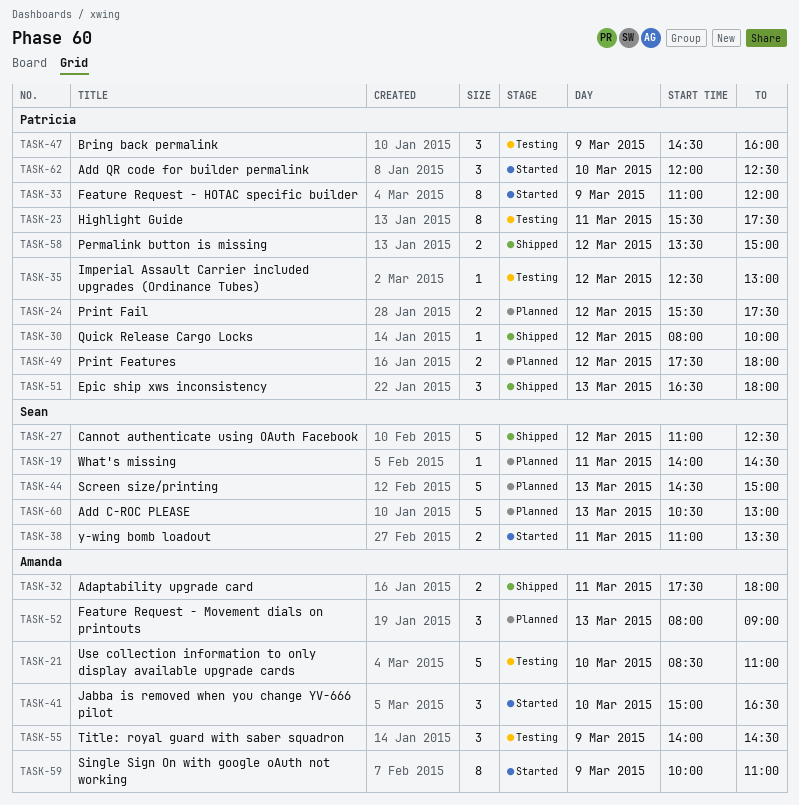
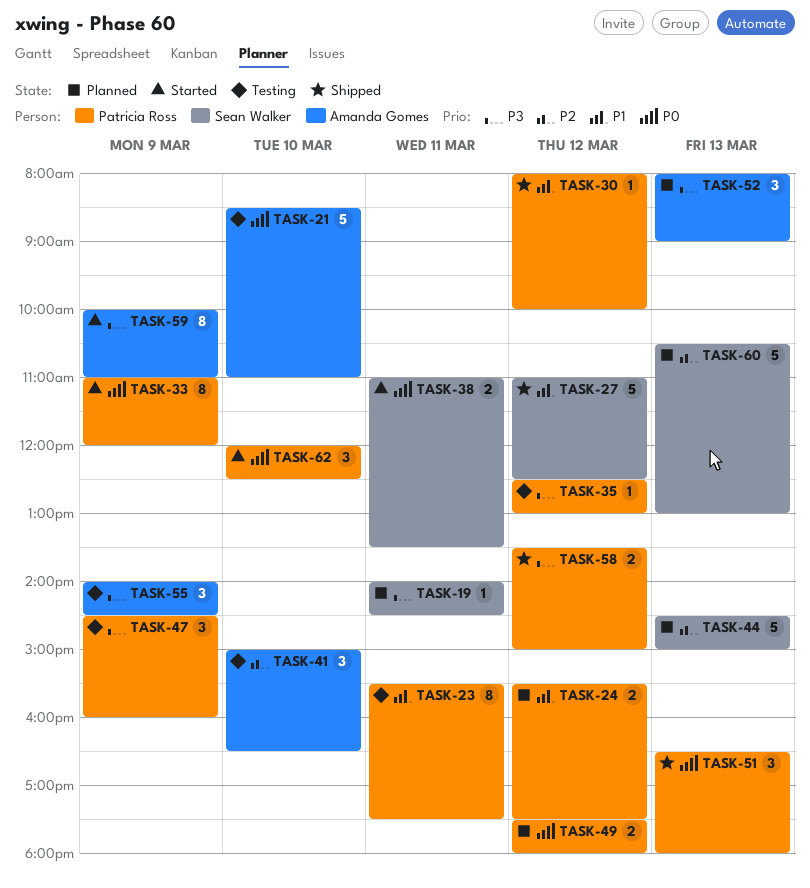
TASK-32: present -> none
TASK-41, status: Started -> Testing

